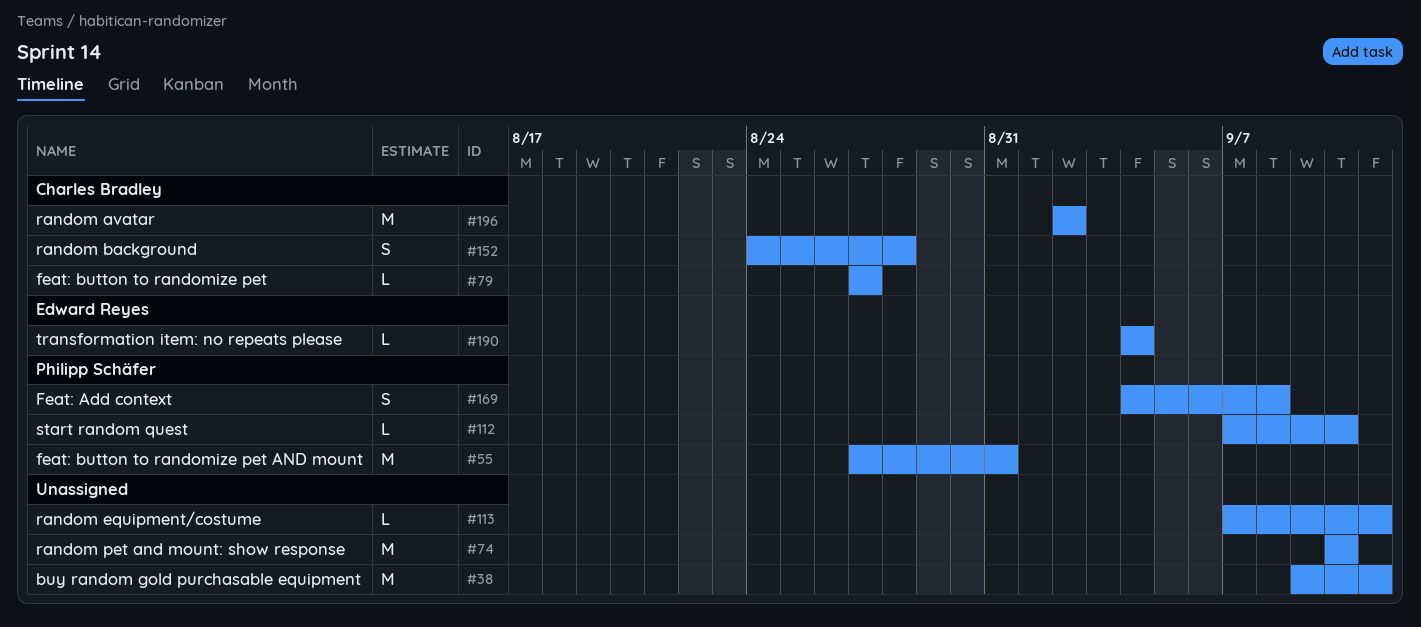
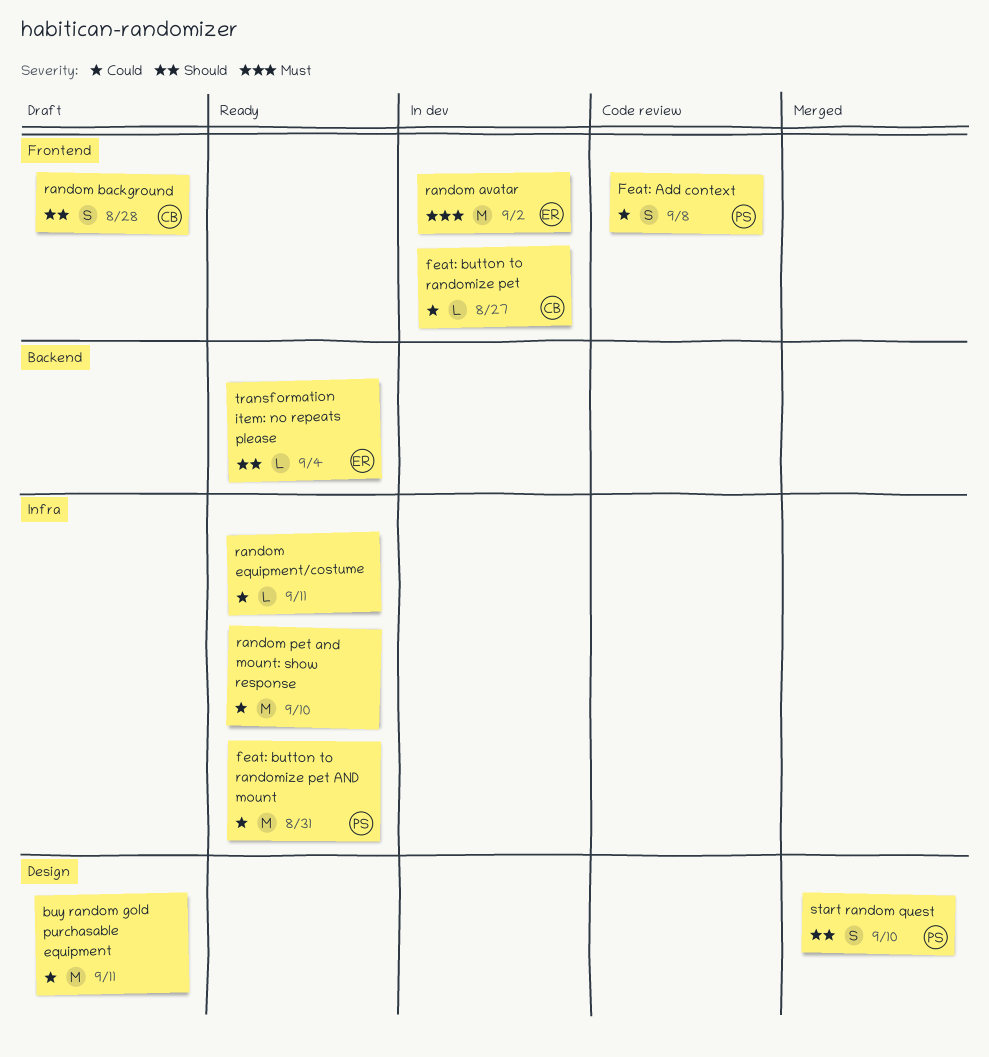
random avatar, owner: Charles Bradley -> Edward Reyes
start random quest, estimate: L -> S

